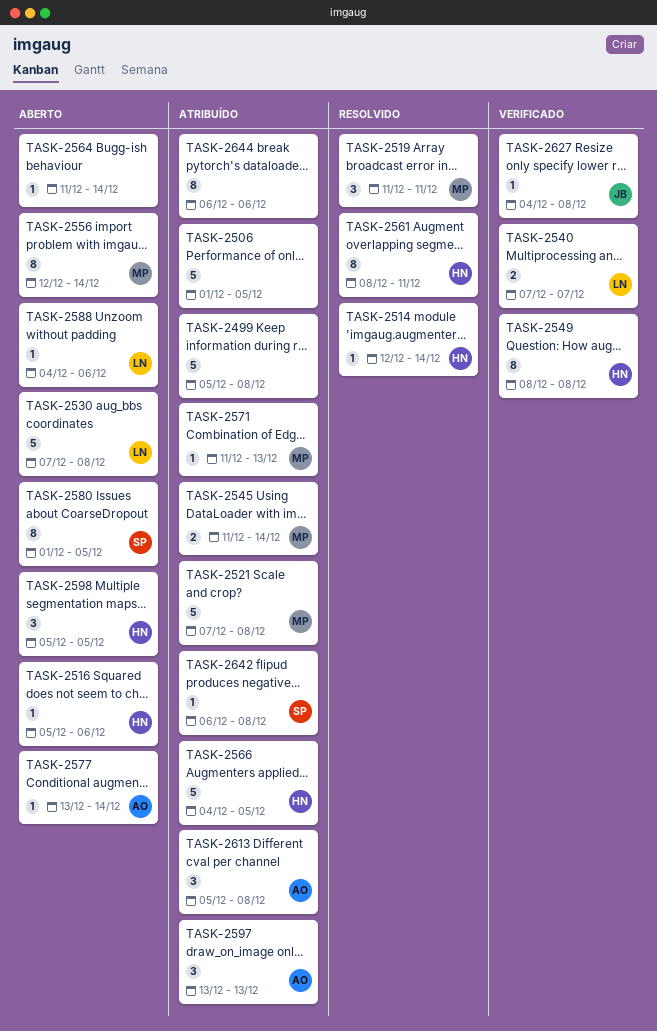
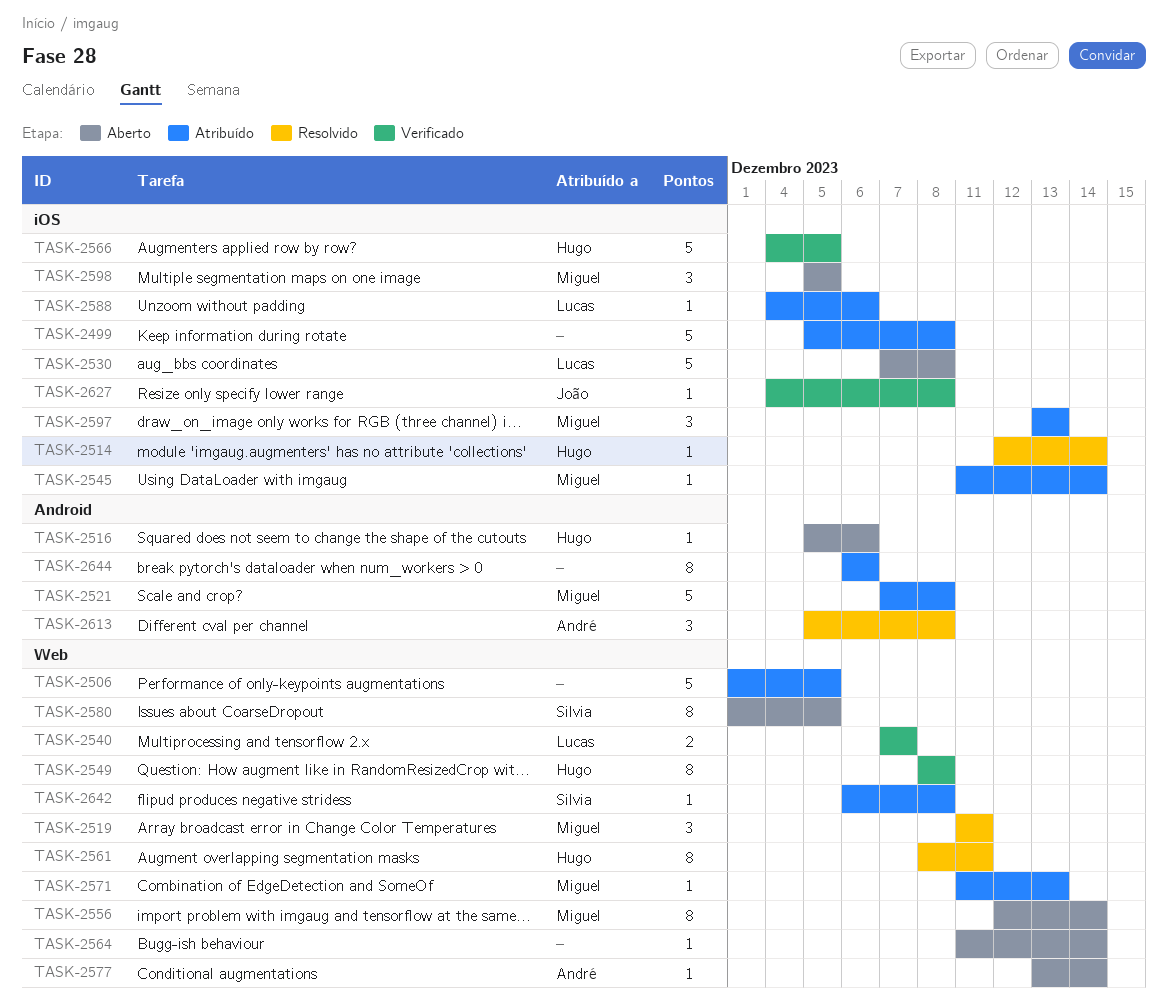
TASK-2545, estimate: 2 -> 1
TASK-2566, status: Atribuído -> Verificado
TASK-2588, status: Aberto -> Atribuído
TASK-2597, owner: André -> Miguel
TASK-2598, owner: Hugo -> Miguel
TASK-2613, status: Atribuído -> Resolvido

